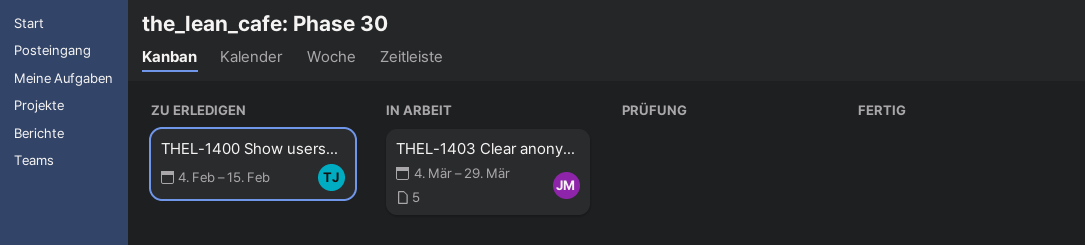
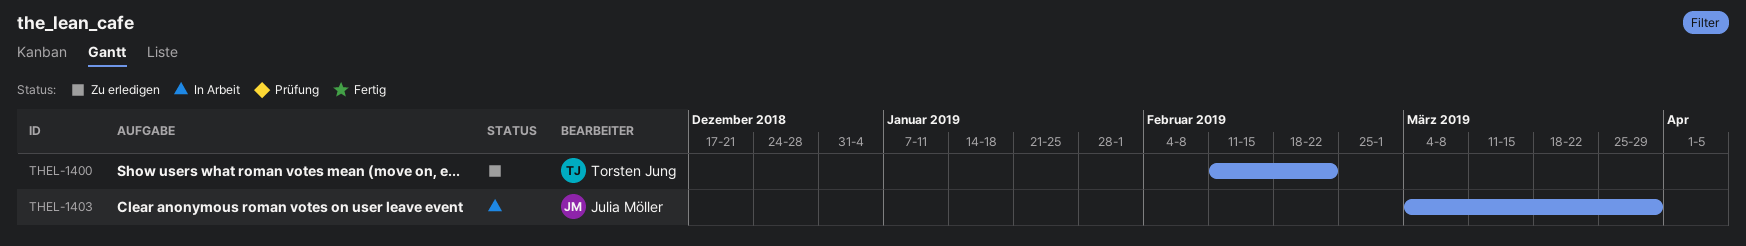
THEL-1400, start: Feb 4 -> Feb 11
THEL-1400, due: Feb 15 -> Feb 22

